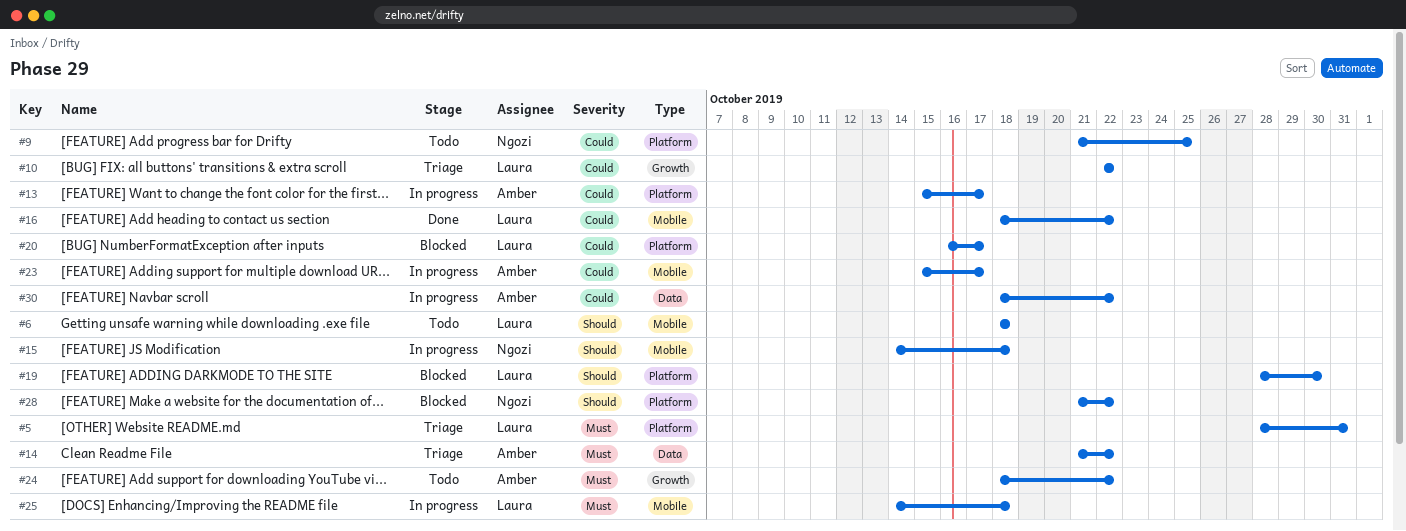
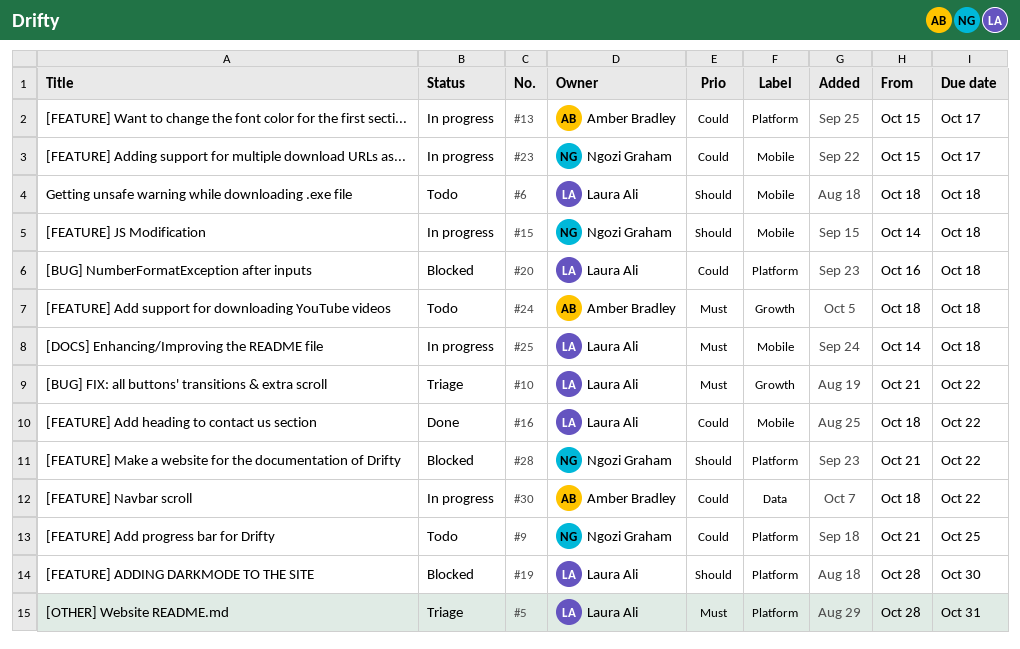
#10, priority: Could -> Must
#10, start: Oct 22 -> Oct 21
#14: present -> none
#20, due: Oct 17 -> Oct 18
#23, owner: Amber Bradley -> Ngozi Graham
#24, due: Oct 22 -> Oct 18

